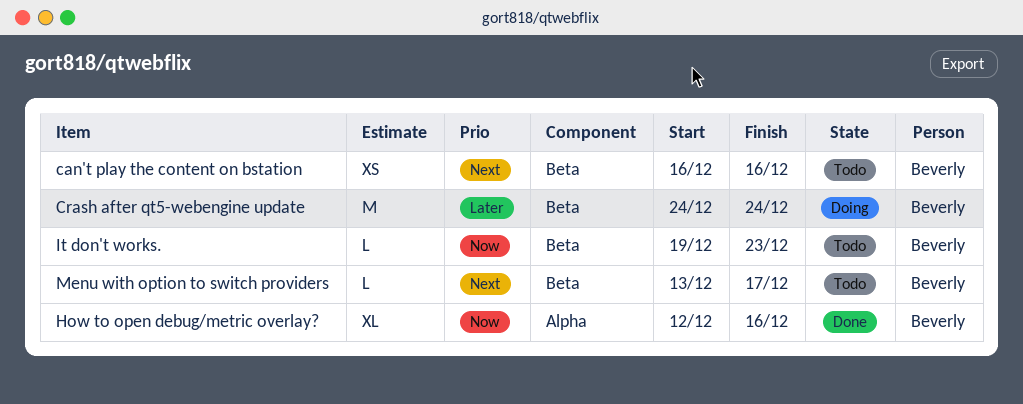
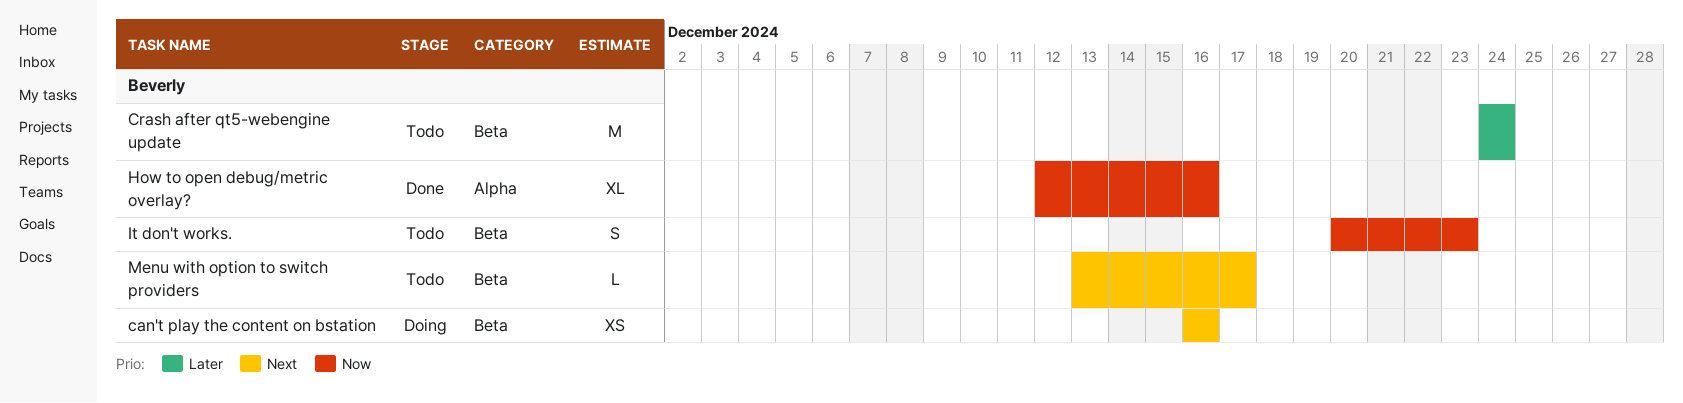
can't play the content on bstation, status: Todo -> Doing
Crash after qt5-webengine update, status: Doing -> Todo
It don't works., estimate: L -> S
It don't works., start: Dec 19 -> Dec 20

